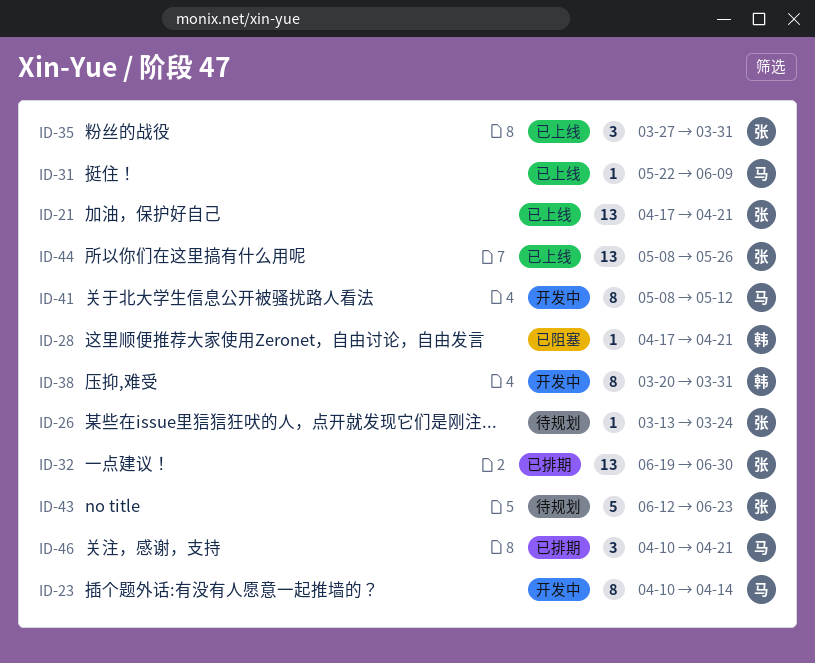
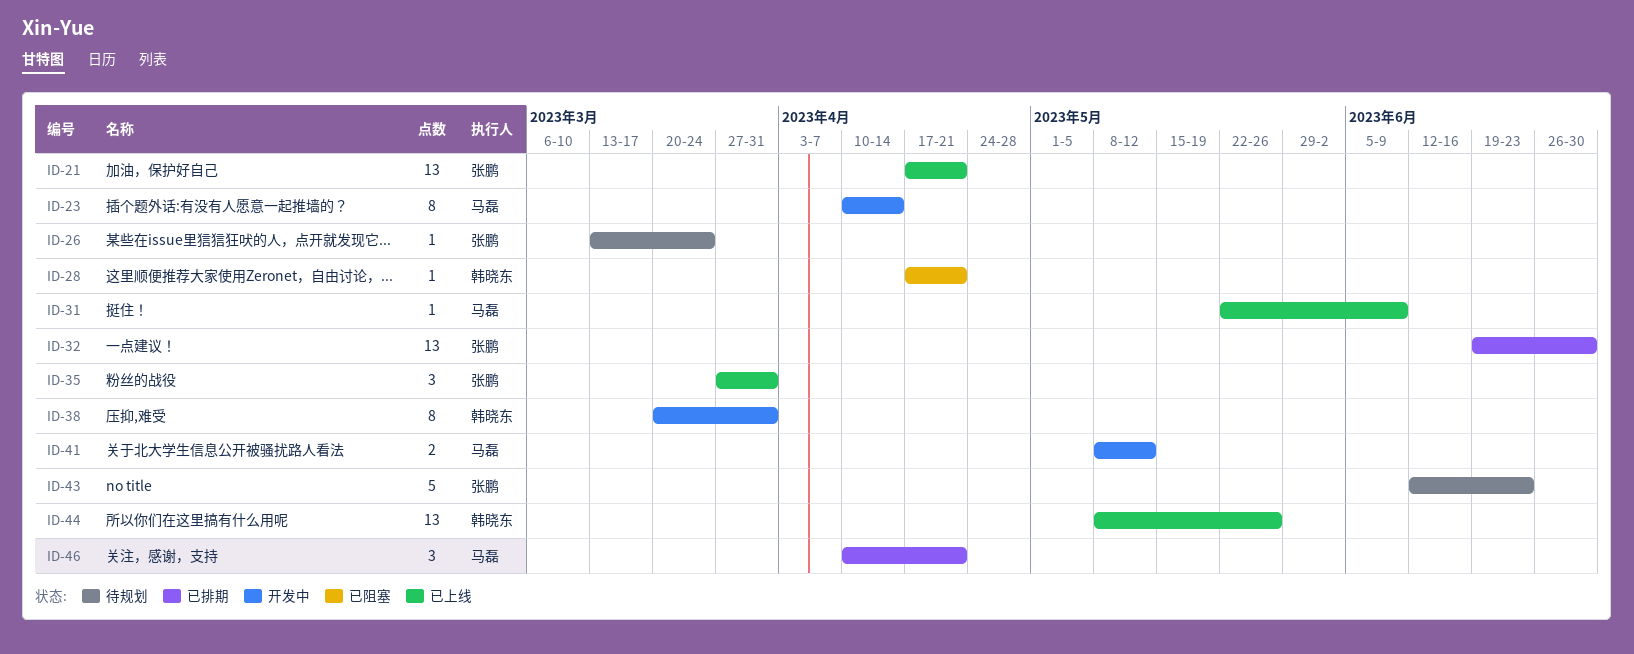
ID-41, estimate: 8 -> 2
ID-44, owner: 张鹏 -> 韩晓东

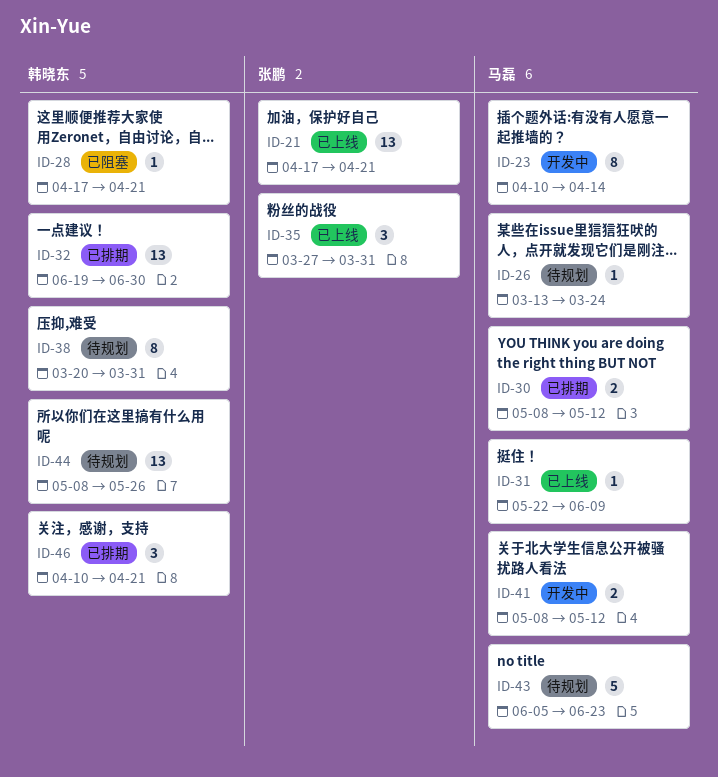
ID-26, owner: 张鹏 -> 马磊
ID-30: none -> present
ID-32, owner: 张鹏 -> 韩晓东
ID-38, status: 开发中 -> 待规划
ID-43, owner: 张鹏 -> 马磊
ID-43, start: Jun 12 -> Jun 5
ID-44, status: 已上线 -> 待规划
ID-46, owner: 马磊 -> 韩晓东

